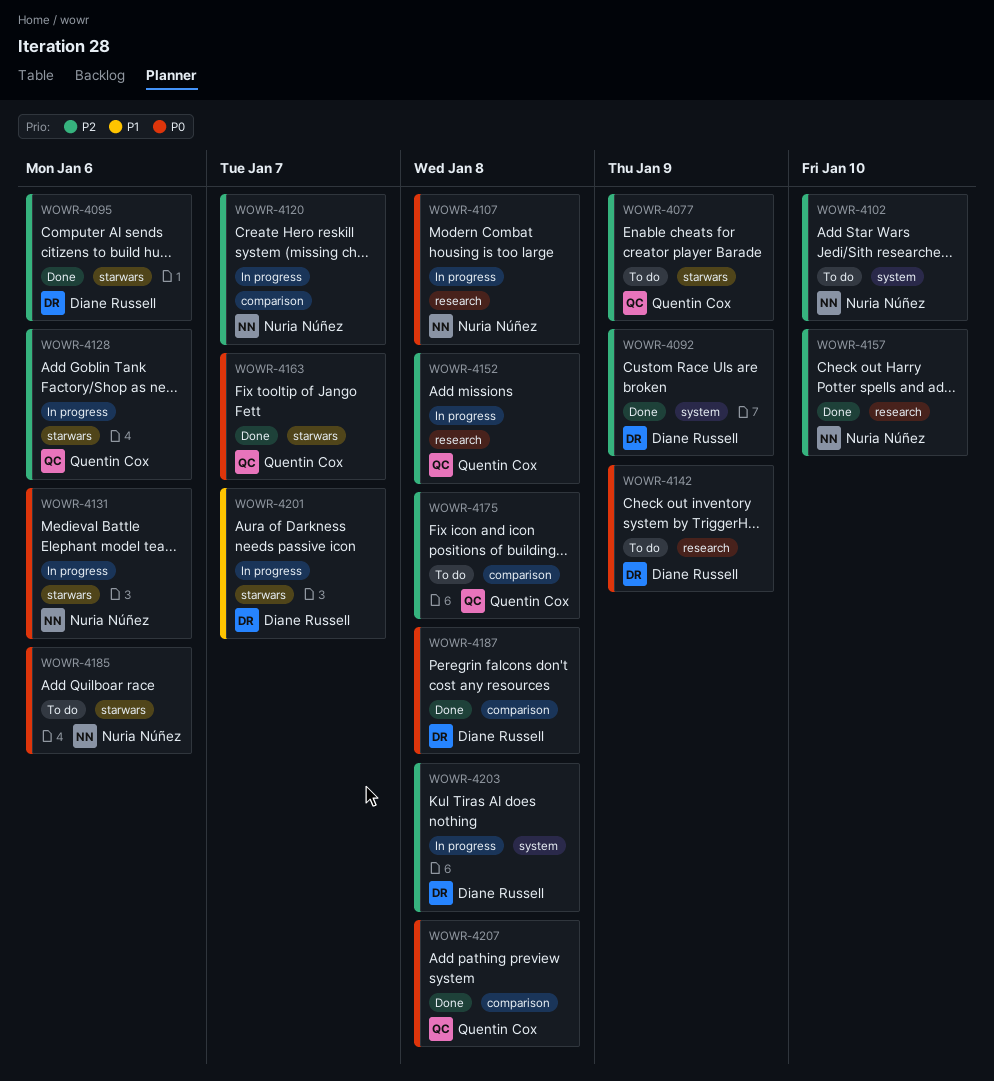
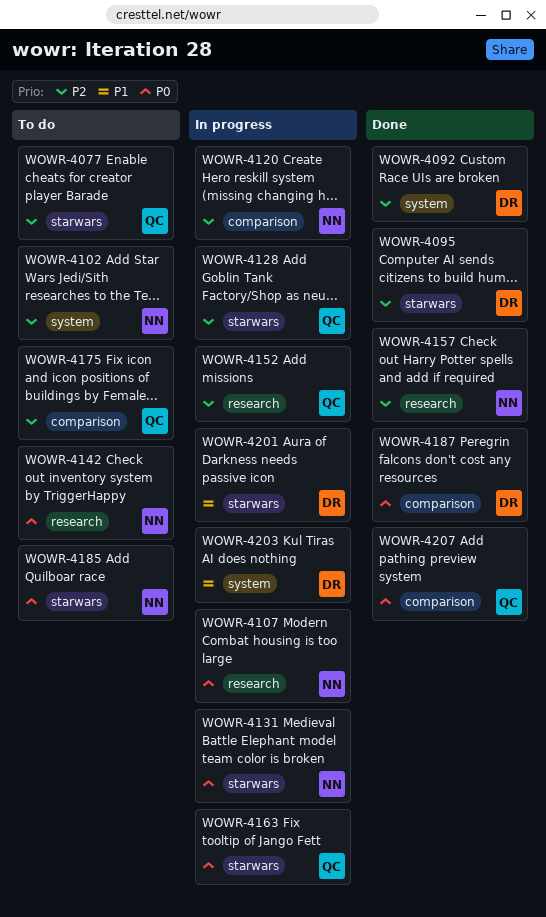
WOWR-4142, owner: Diane Russell -> Nuria Núñez
WOWR-4163, status: Done -> In progress
WOWR-4203, priority: P2 -> P1

